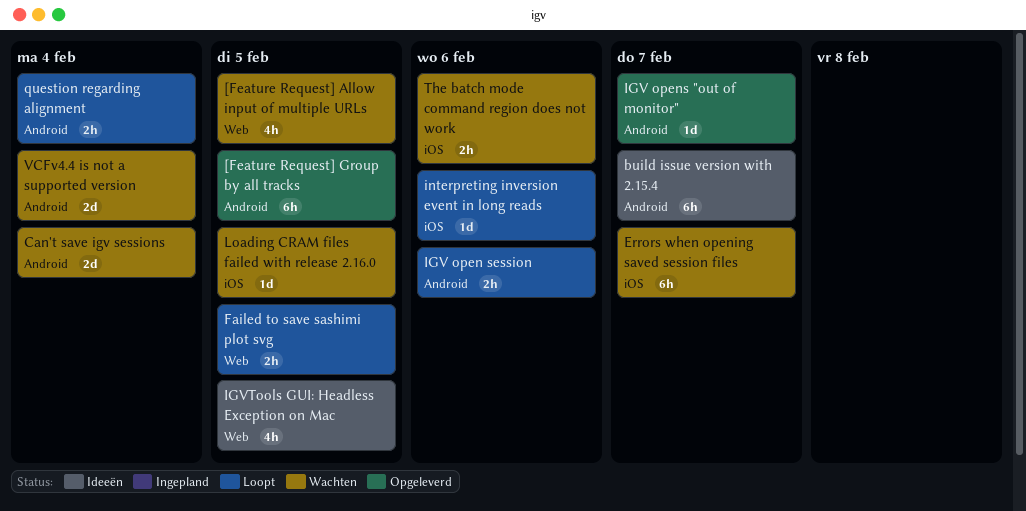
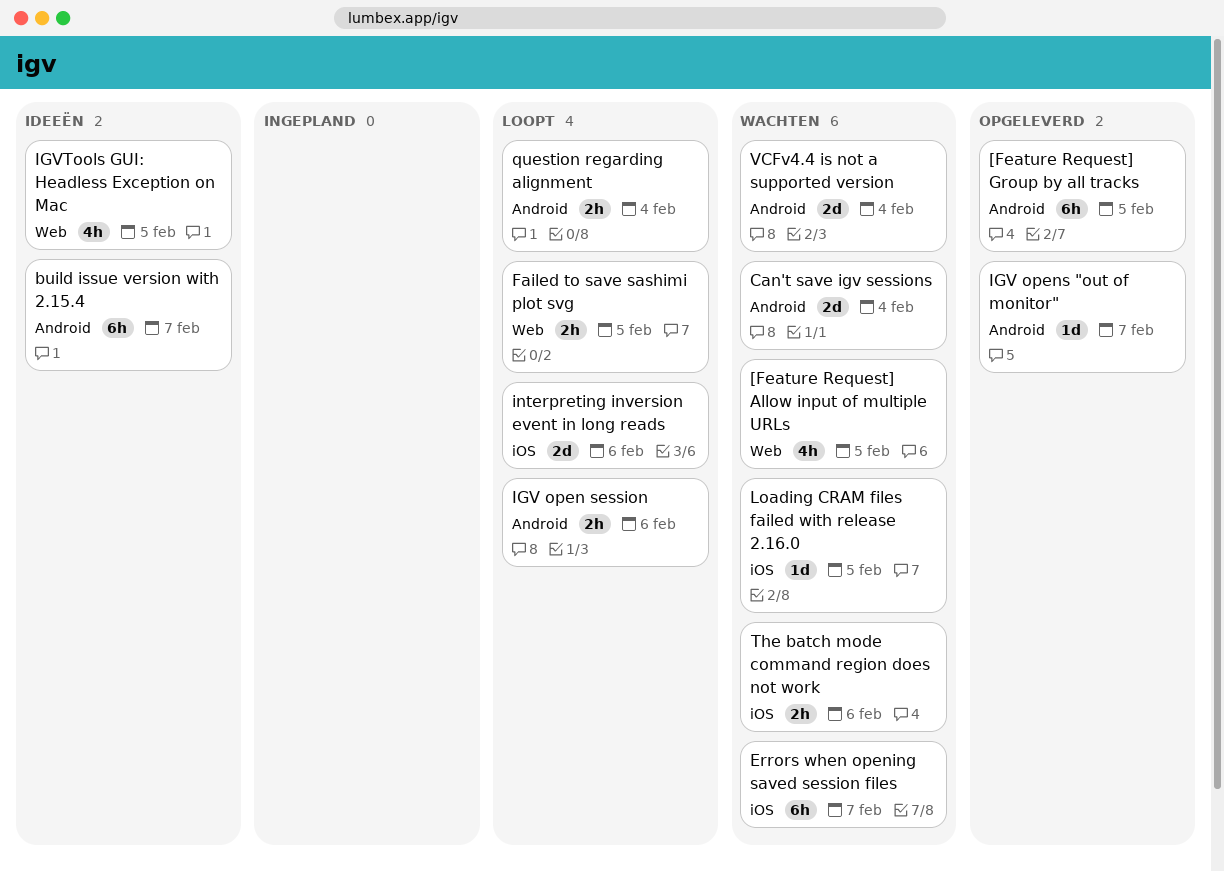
interpreting inversion event in long reads, estimate: 1d -> 2d

